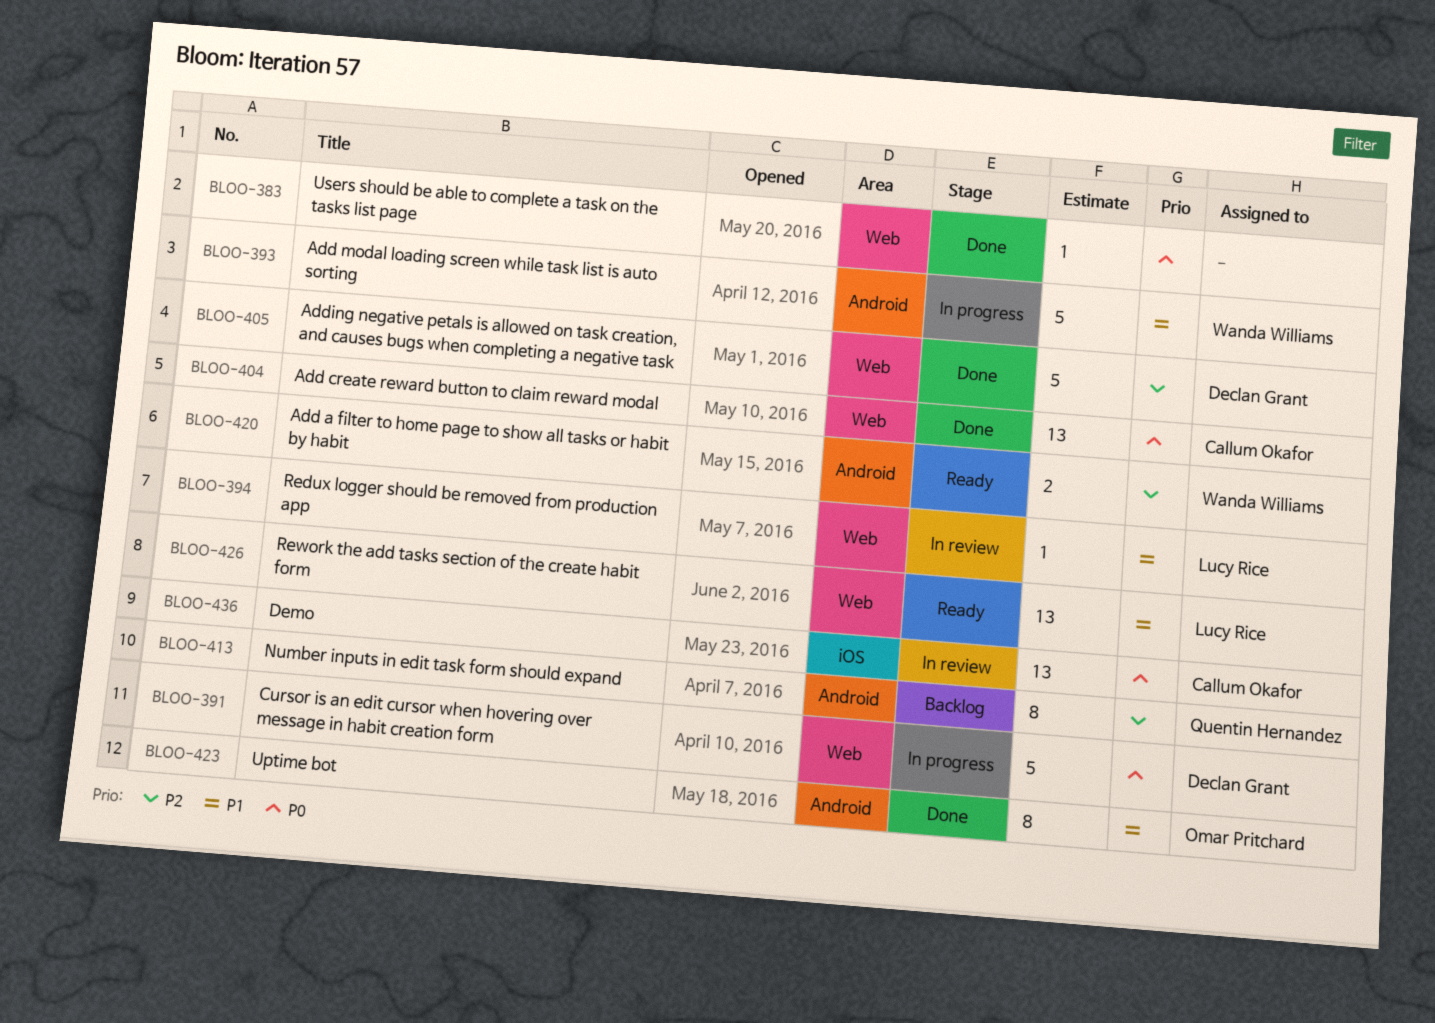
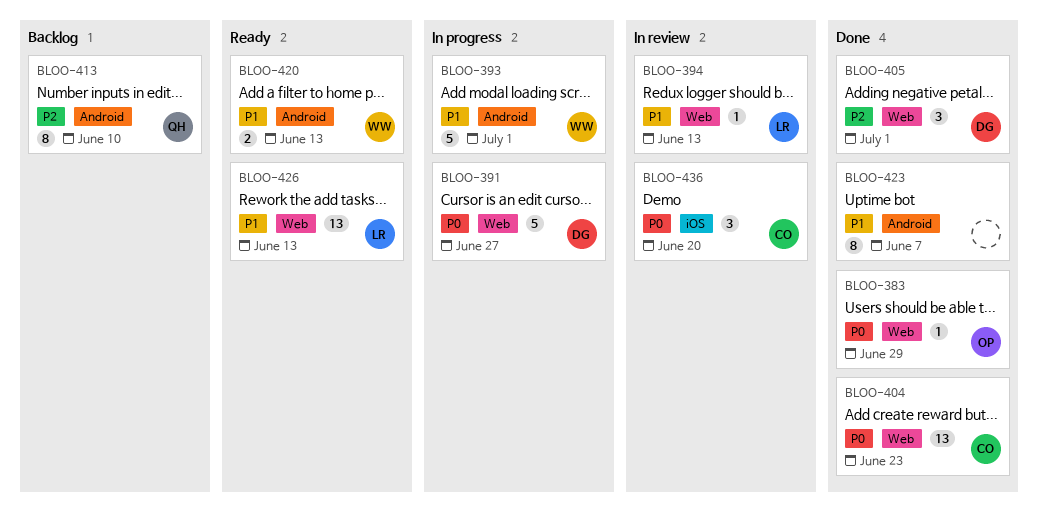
BLOO-383, owner: none -> Omar Pritchard
BLOO-405, estimate: 5 -> 3
BLOO-420, priority: P2 -> P1
BLOO-423, owner: Omar Pritchard -> none
BLOO-436, estimate: 13 -> 3

